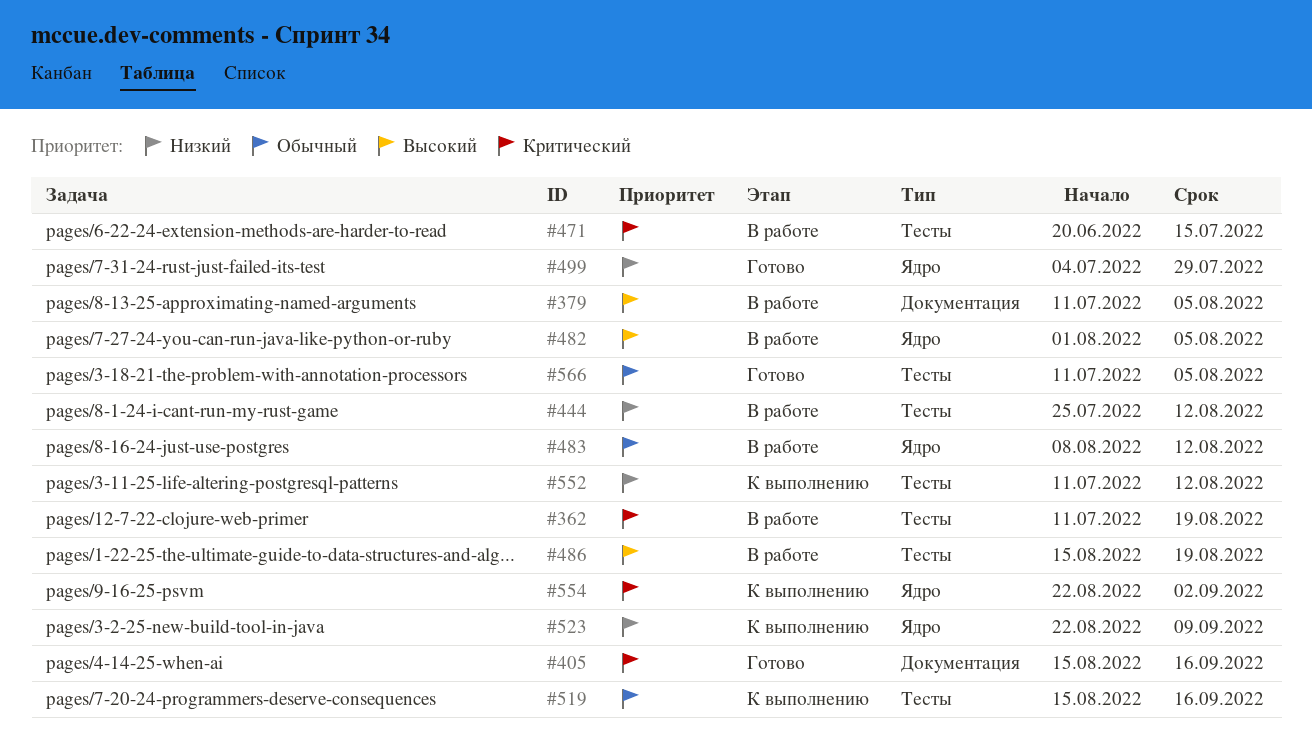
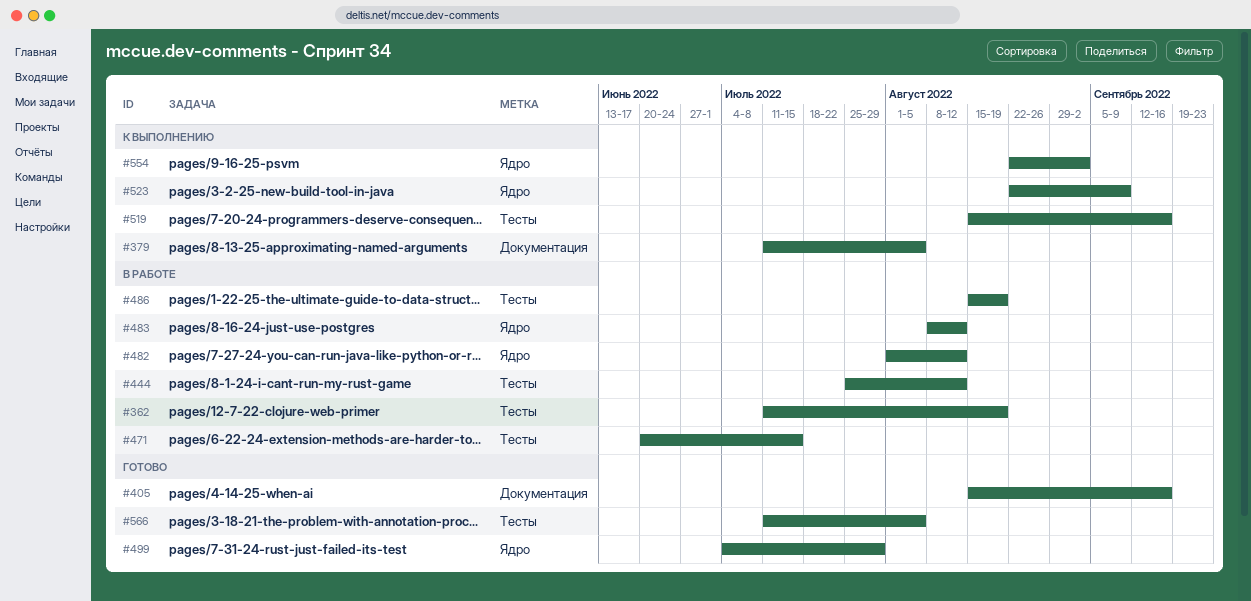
#379, status: В работе -> К выполнению
#482, due: Aug 5 -> Aug 12
#552: present -> none

